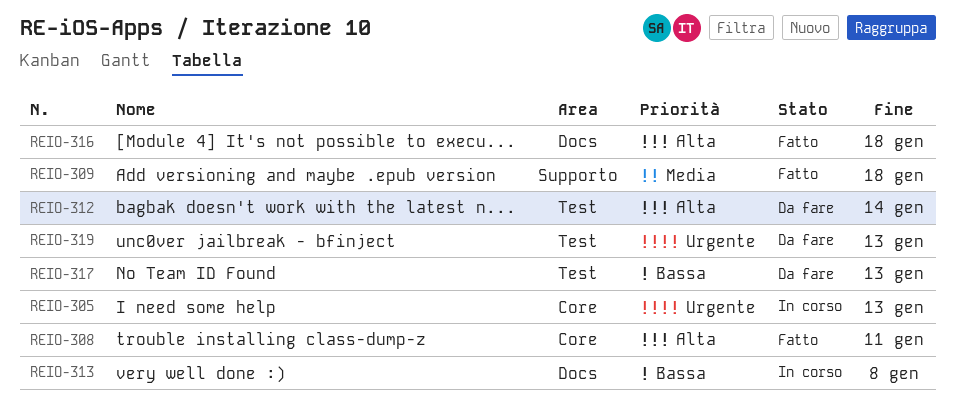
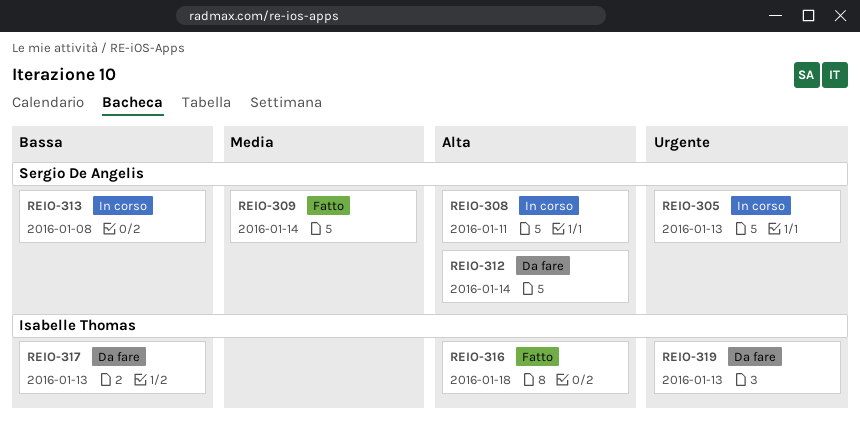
REIO-308, status: Fatto -> In corso
REIO-309, due: Jan 18 -> Jan 14

